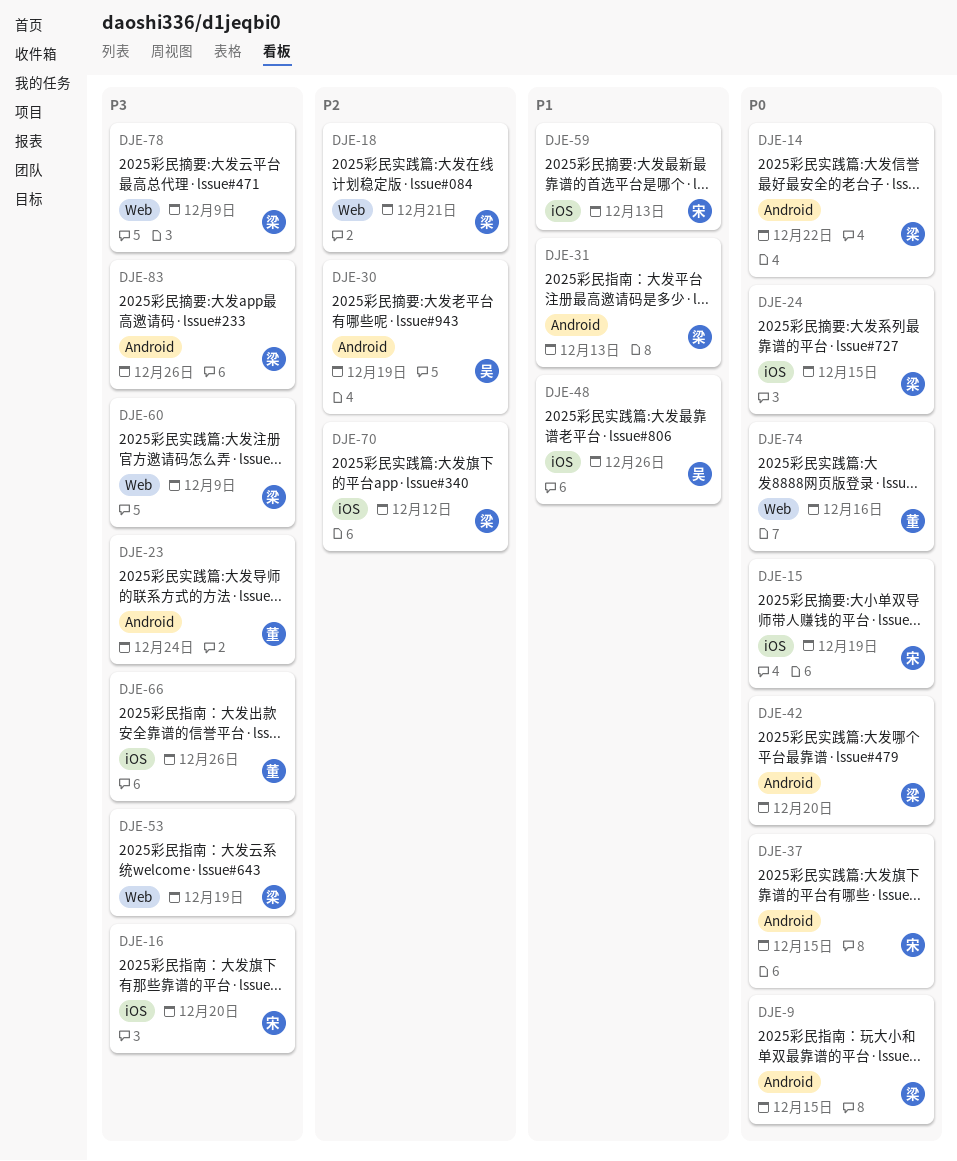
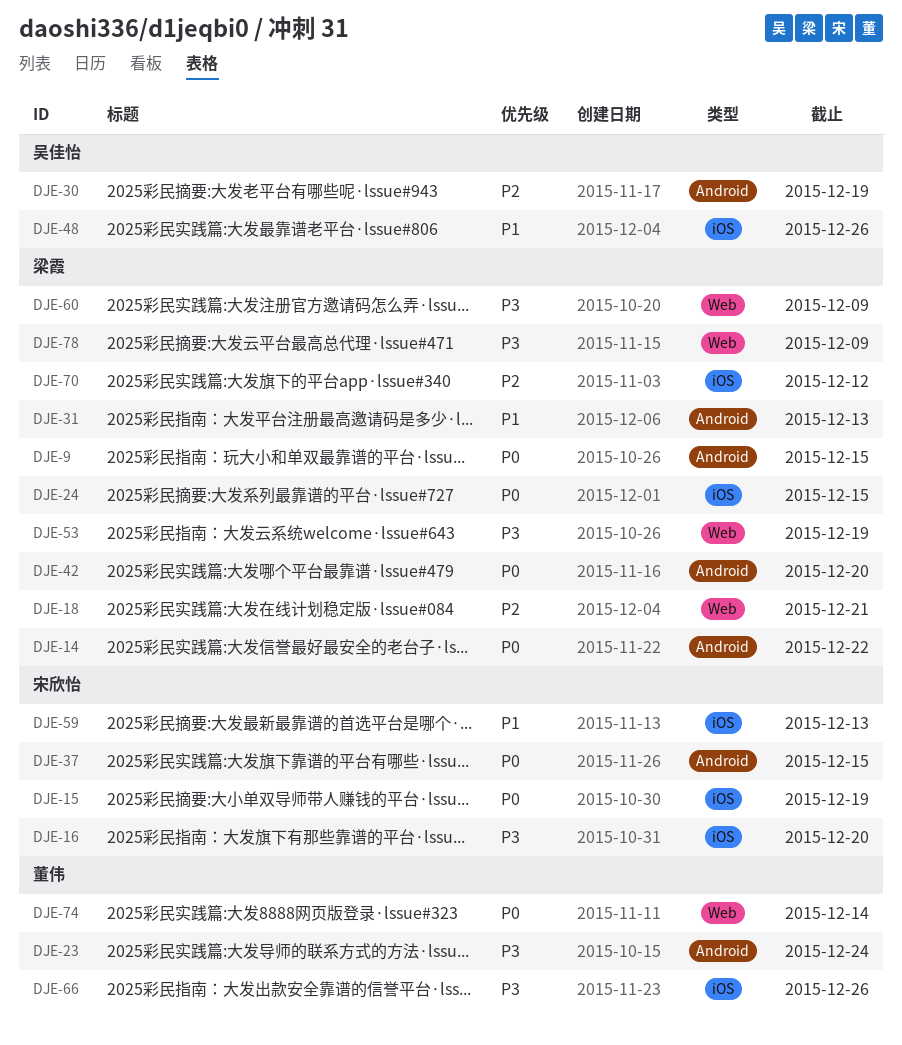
DJE-74, due: Dec 16 -> Dec 14
DJE-83: present -> none

